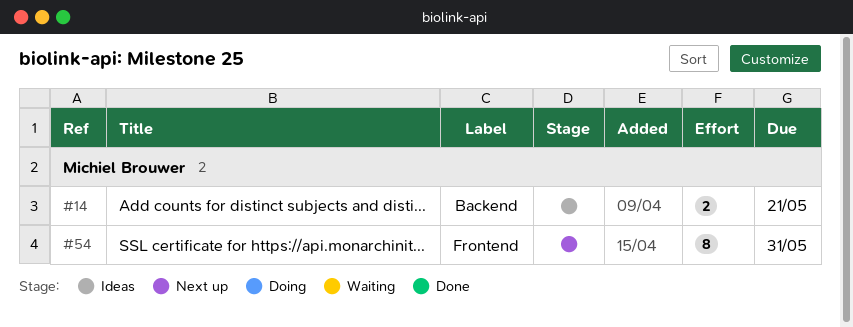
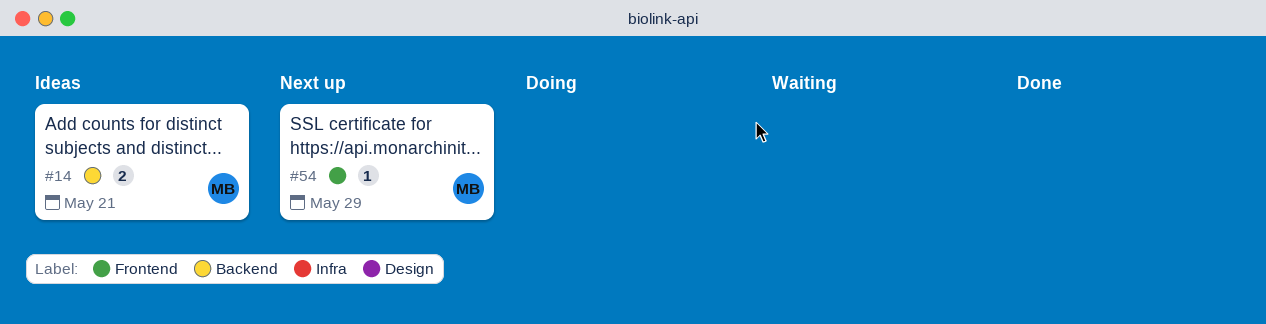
#54, estimate: 8 -> 1
#54, due: May 31 -> May 29

